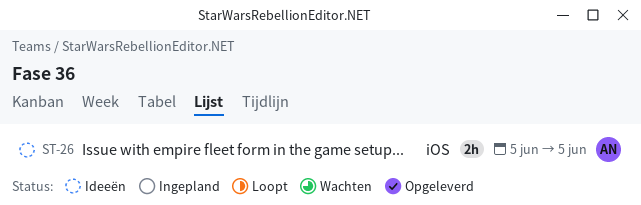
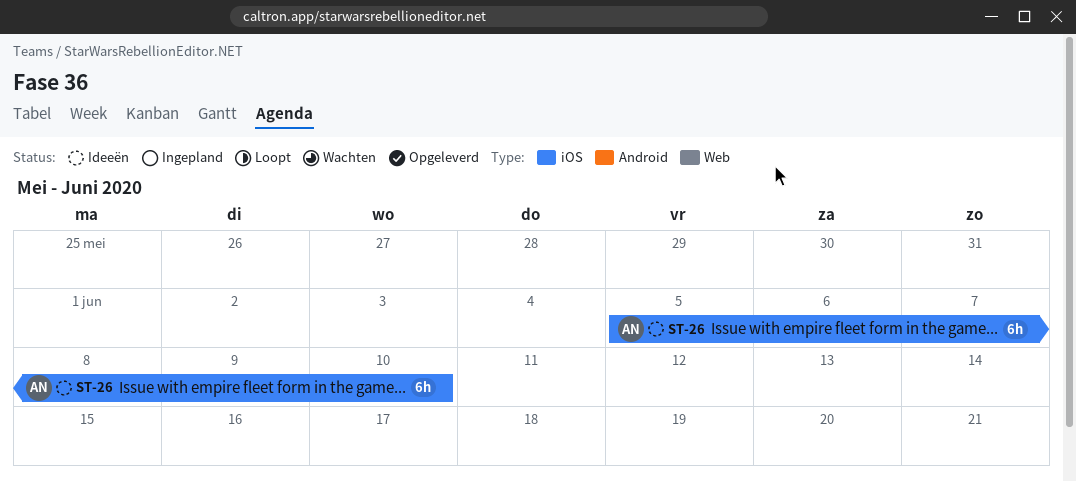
ST-26, estimate: 2h -> 6h
ST-26, due: Jun 5 -> Jun 10

